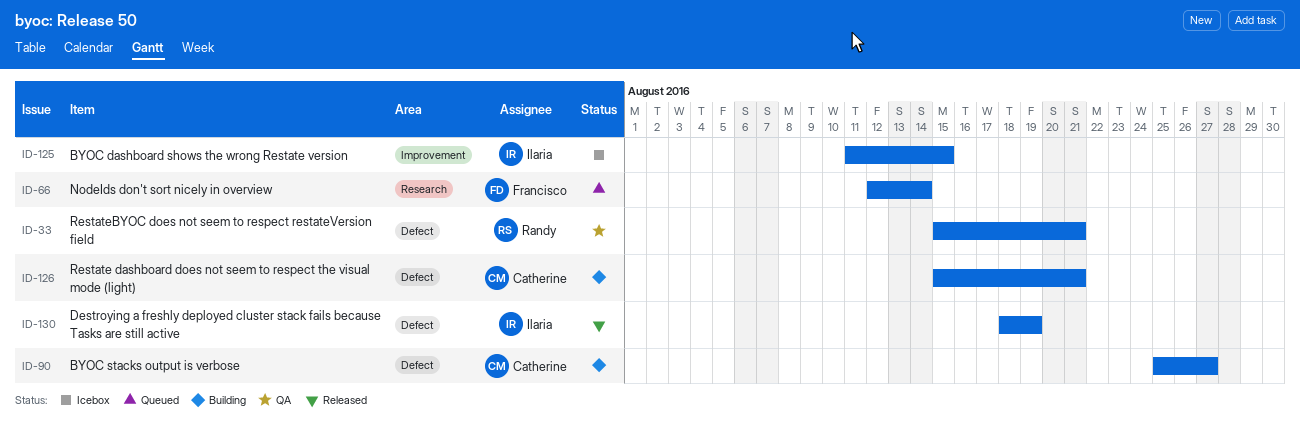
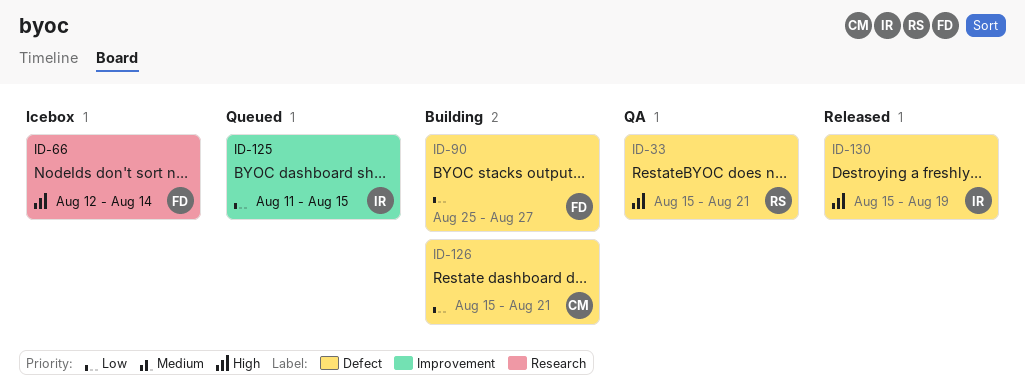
ID-66, status: Queued -> Icebox
ID-90, owner: Catherine -> Francisco
ID-125, status: Icebox -> Queued
ID-130, start: Aug 18 -> Aug 15

